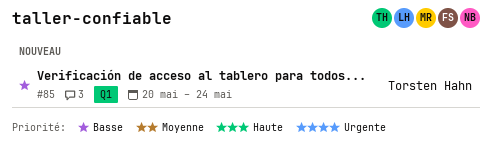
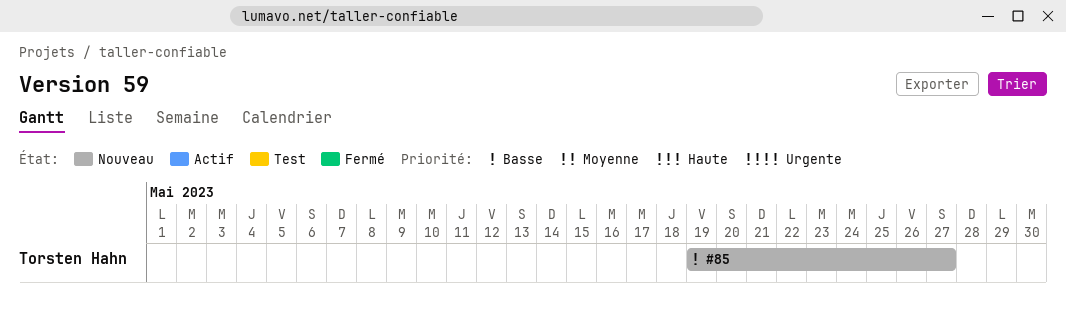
#85, start: May 20 -> May 19
#85, due: May 24 -> May 27

